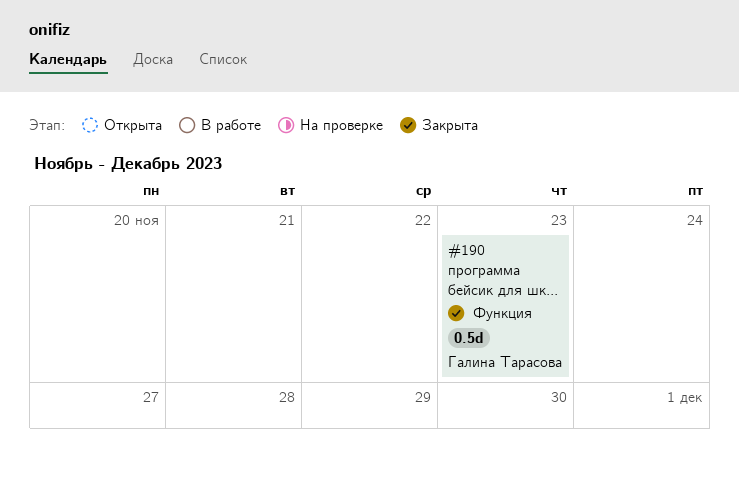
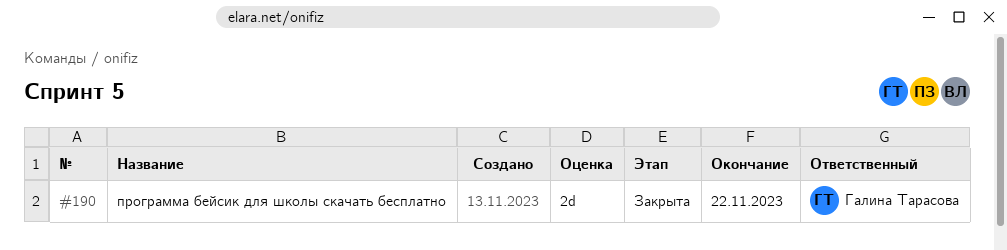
#190, estimate: 0.5d -> 2d
#190, due: Nov 23 -> Nov 22

